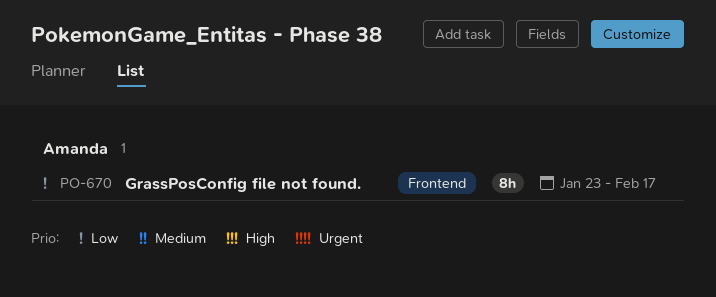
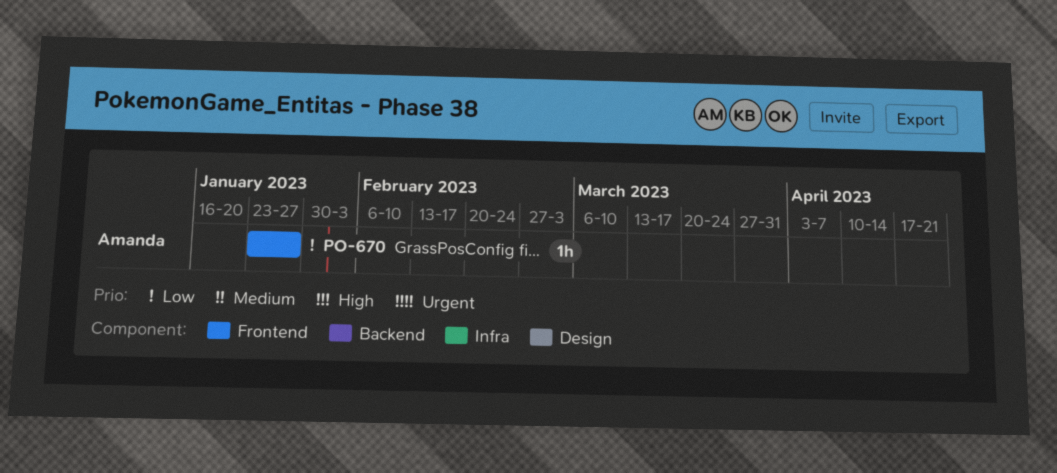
PO-670, estimate: 8h -> 1h
PO-670, due: Feb 17 -> Jan 27

